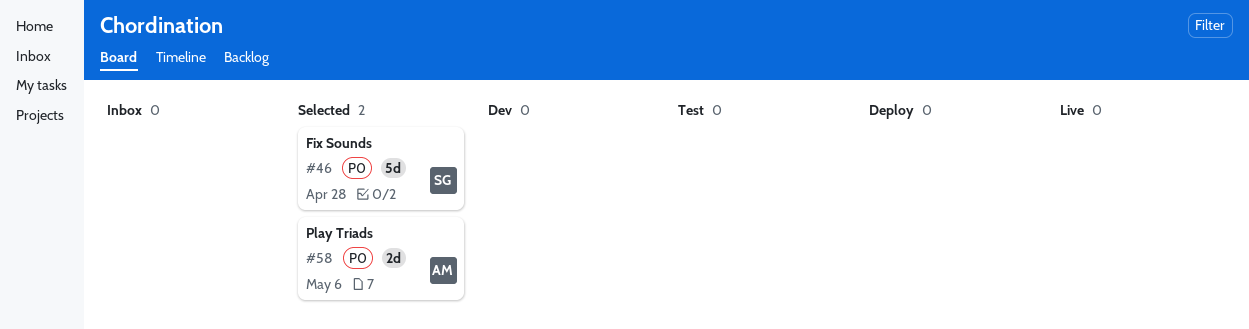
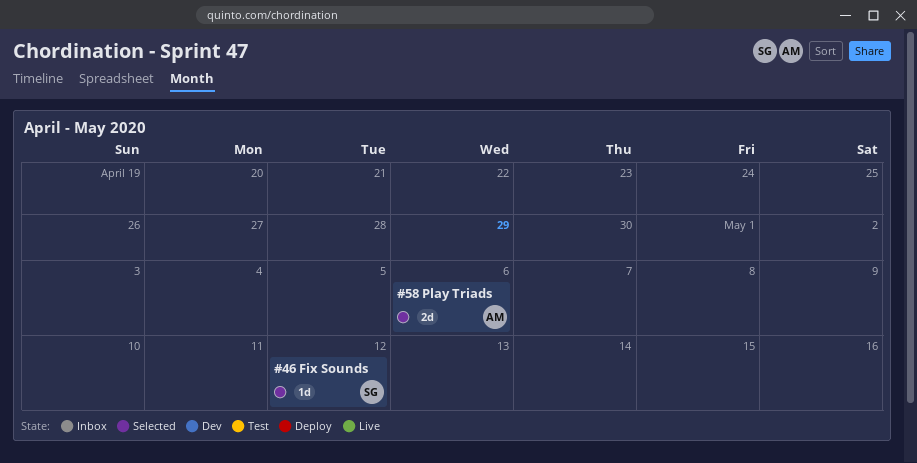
#46, estimate: 5d -> 1d
#46, due: Apr 28 -> May 12

